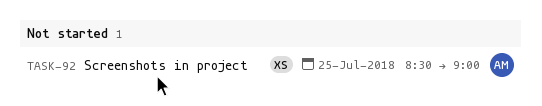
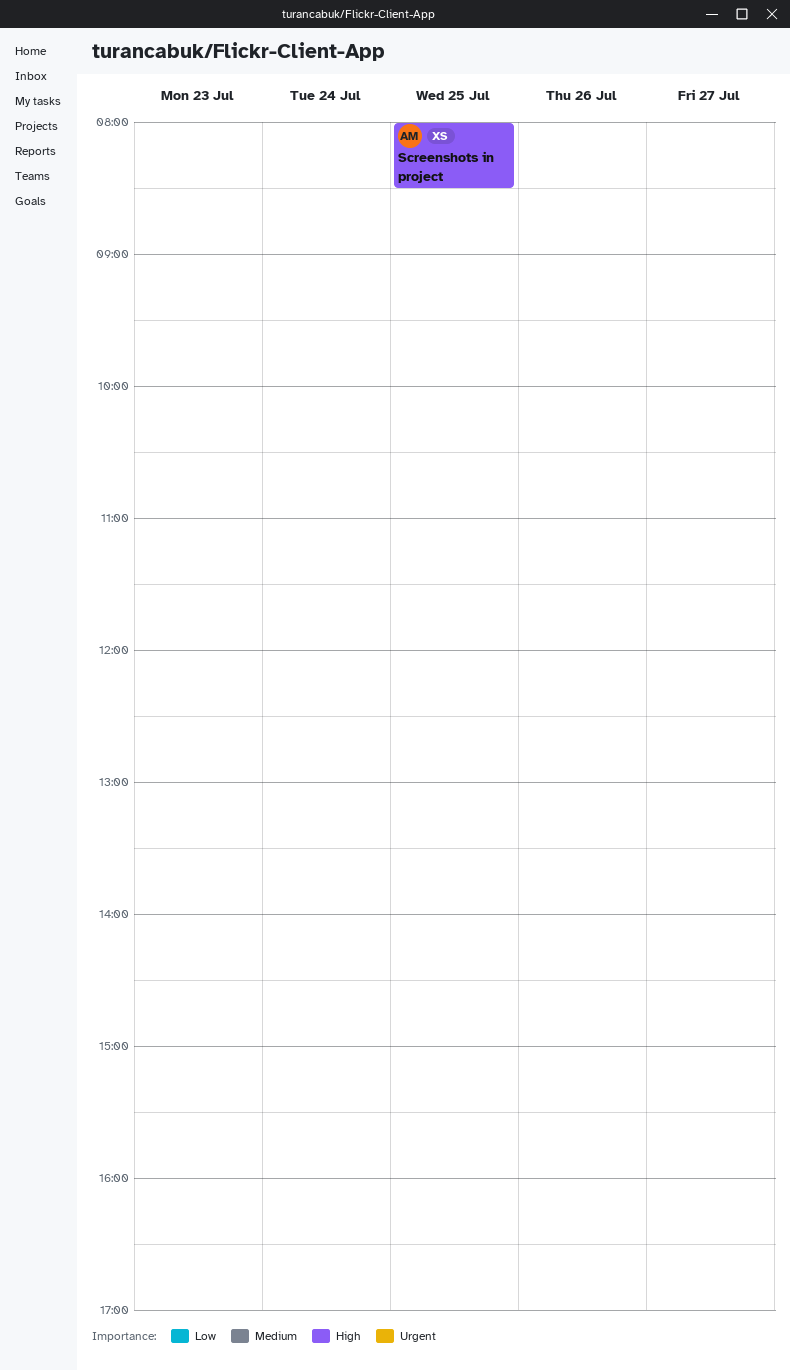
Screenshots in project, begins: 08:30 -> 08:00
Screenshots in project, ends: 09:00 -> 08:30

